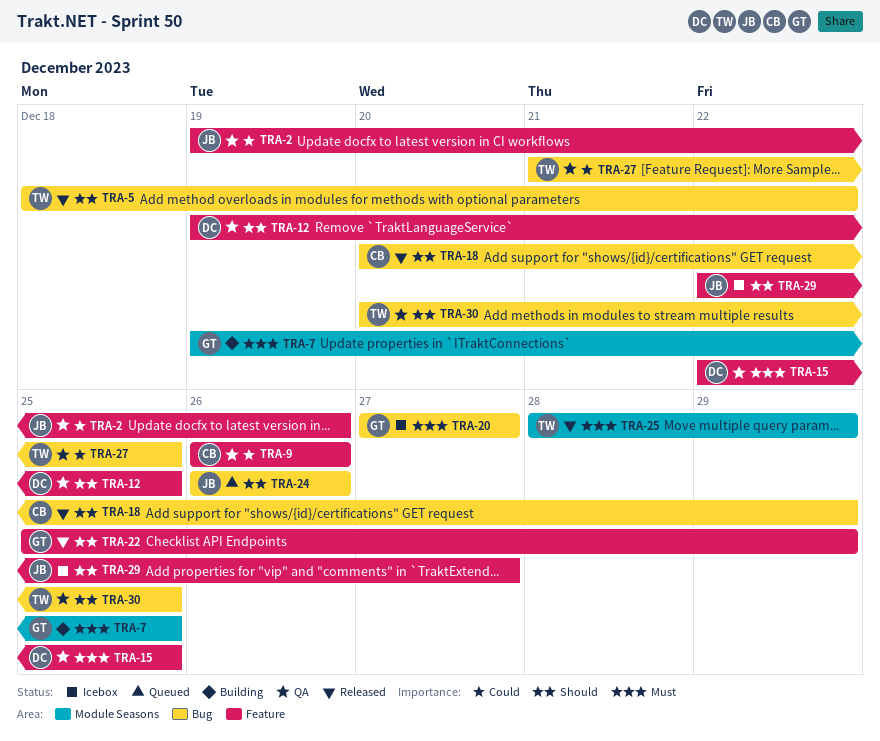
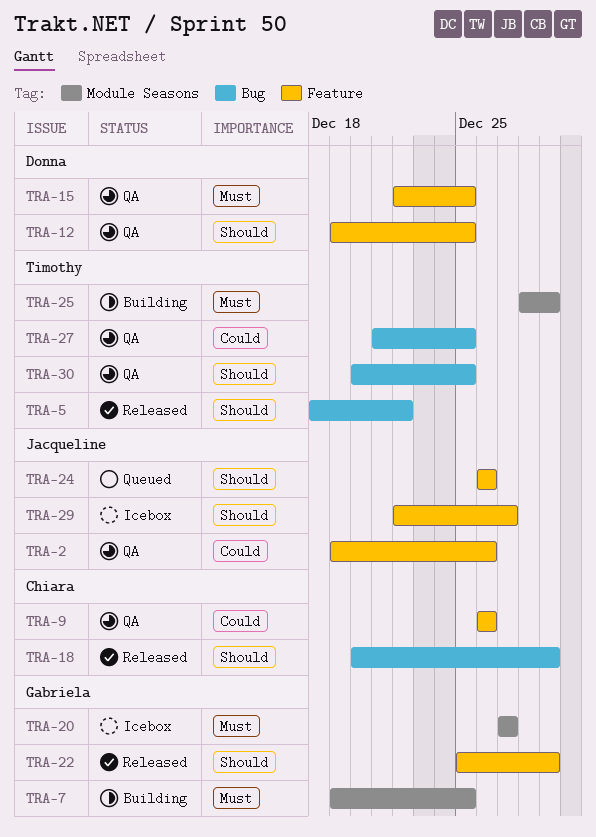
TRA-20, label: Bug -> Module Seasons
TRA-24, label: Bug -> Feature
TRA-25, status: Released -> Building

